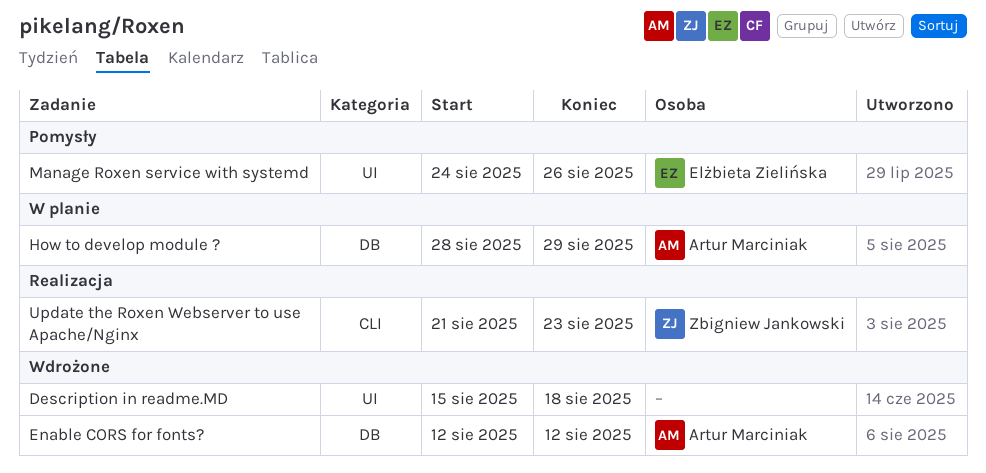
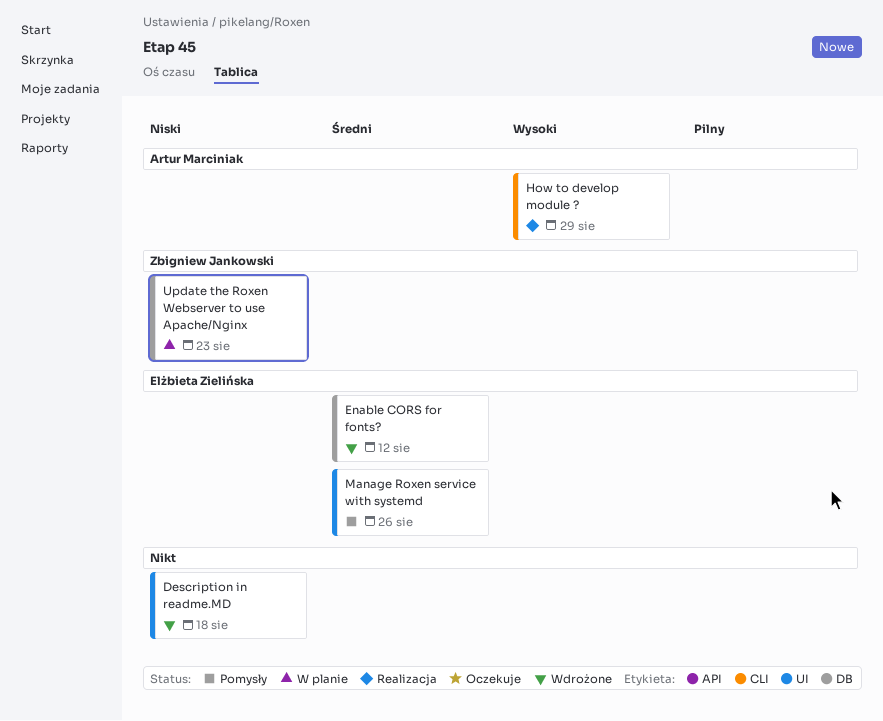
Enable CORS for fonts?, owner: Artur Marciniak -> Elżbieta Zielińska
How to develop module ?, status: W planie -> Realizacja
How to develop module ?, label: DB -> CLI
Update the Roxen Webserver to use Apache/Nginx, status: Realizacja -> W planie
Update the Roxen Webserver to use Apache/Nginx, label: CLI -> DB

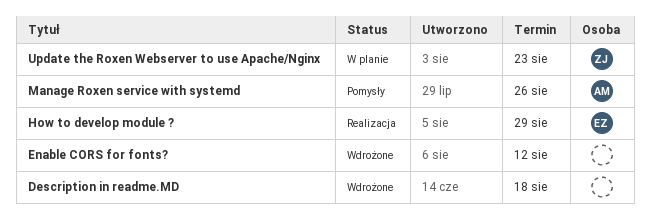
Enable CORS for fonts?, owner: Elżbieta Zielińska -> none
How to develop module ?, owner: Artur Marciniak -> Elżbieta Zielińska
Manage Roxen service with systemd, owner: Elżbieta Zielińska -> Artur Marciniak

